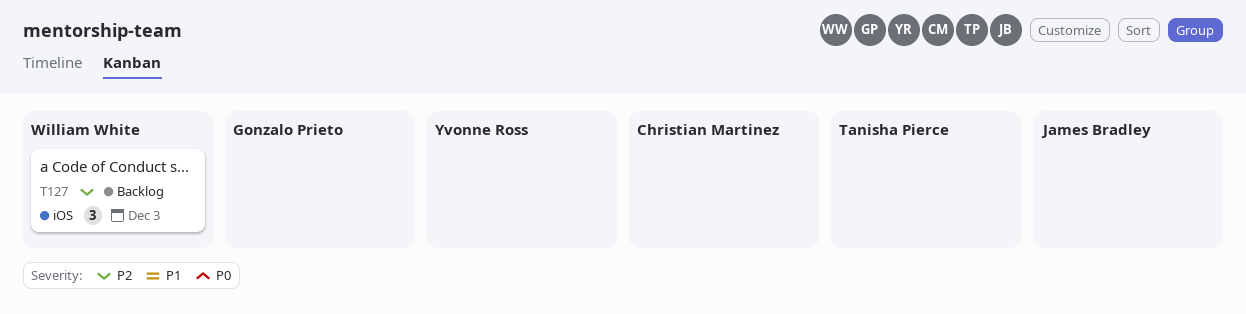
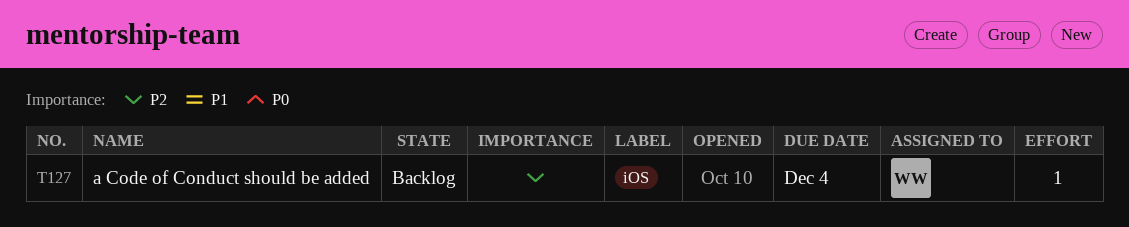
T127, estimate: 3 -> 1
T127, due: Dec 3 -> Dec 4

